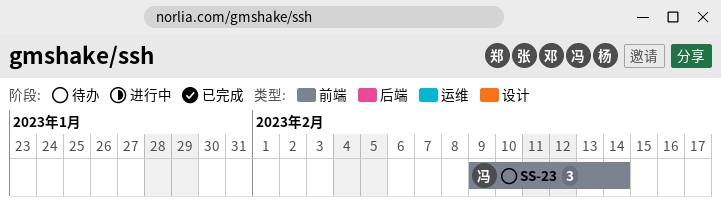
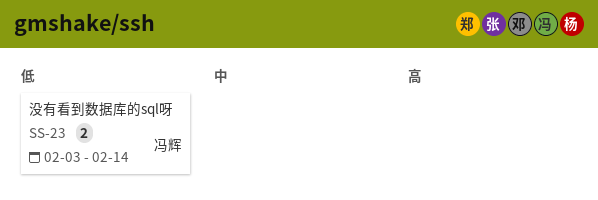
SS-23, estimate: 3 -> 2
SS-23, start: Feb 9 -> Feb 3

